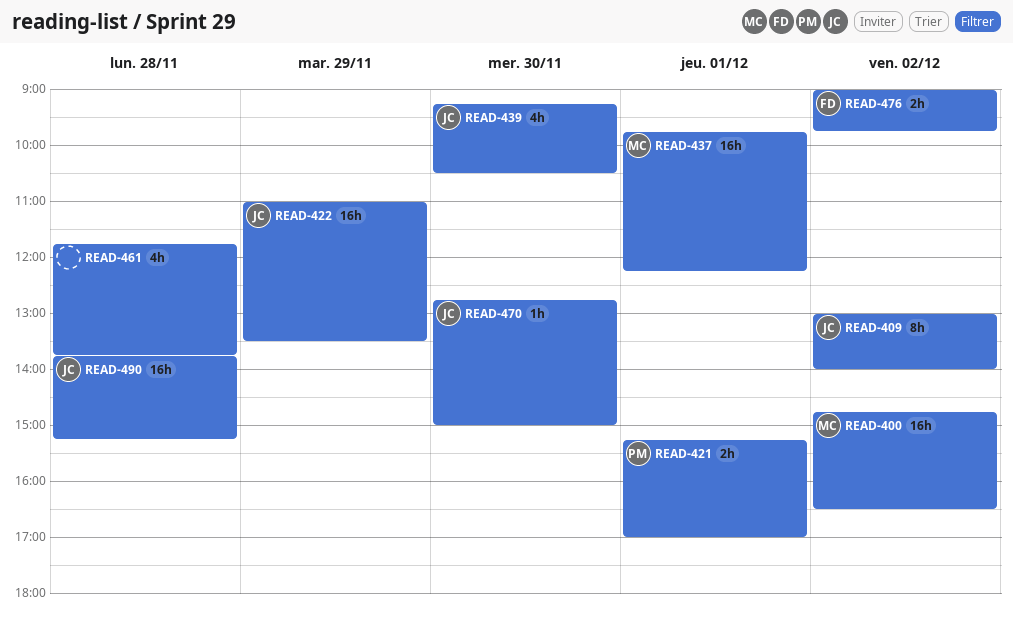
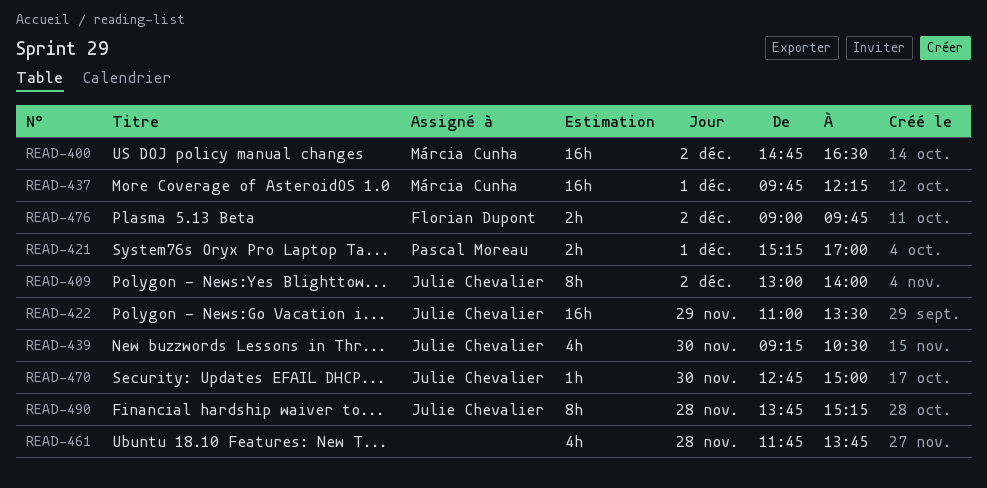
READ-490, estimate: 16h -> 8h

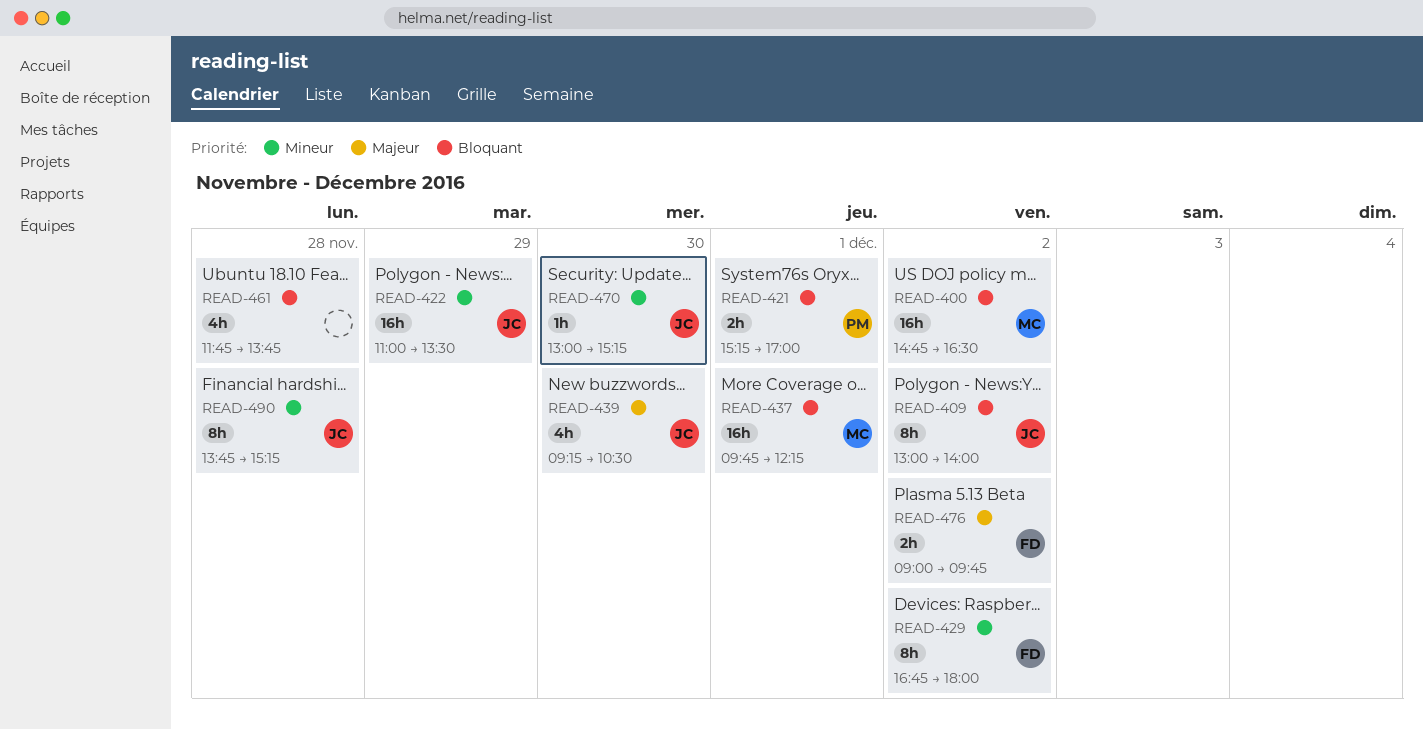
READ-429: none -> present
READ-470, begins: 12:45 -> 13:00
READ-470, ends: 15:00 -> 15:15

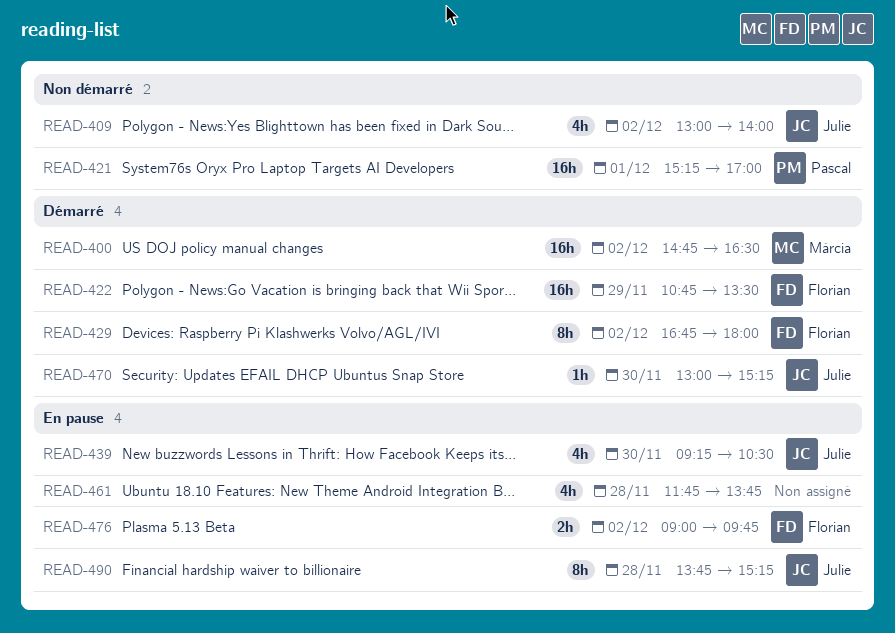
READ-409, estimate: 8h -> 4h
READ-421, estimate: 2h -> 16h
READ-422, owner: Julie -> Florian
READ-422, begins: 11:00 -> 10:45
READ-437: present -> none

